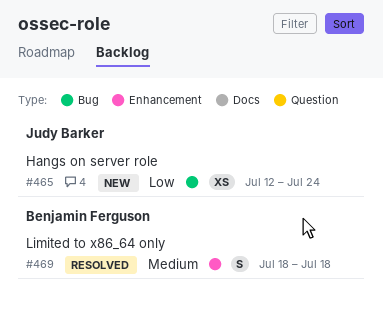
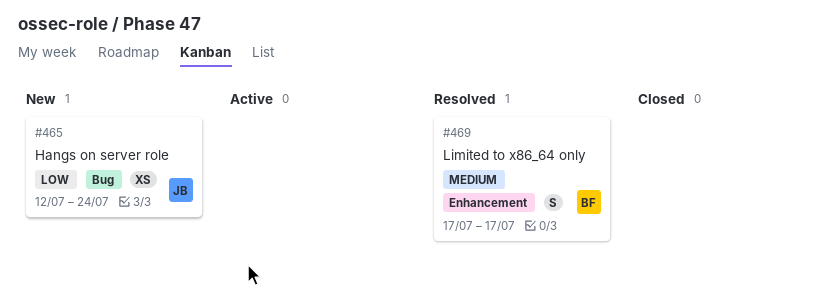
#469, start: Jul 18 -> Jul 17
#469, due: Jul 18 -> Jul 17

